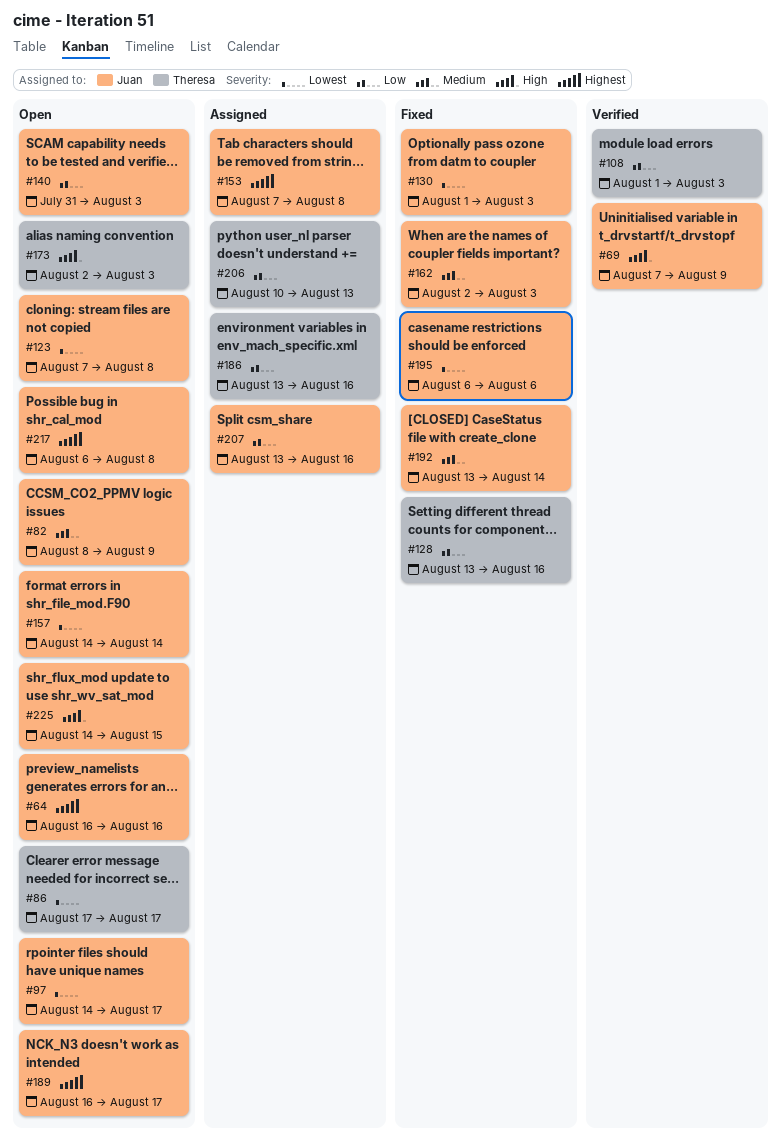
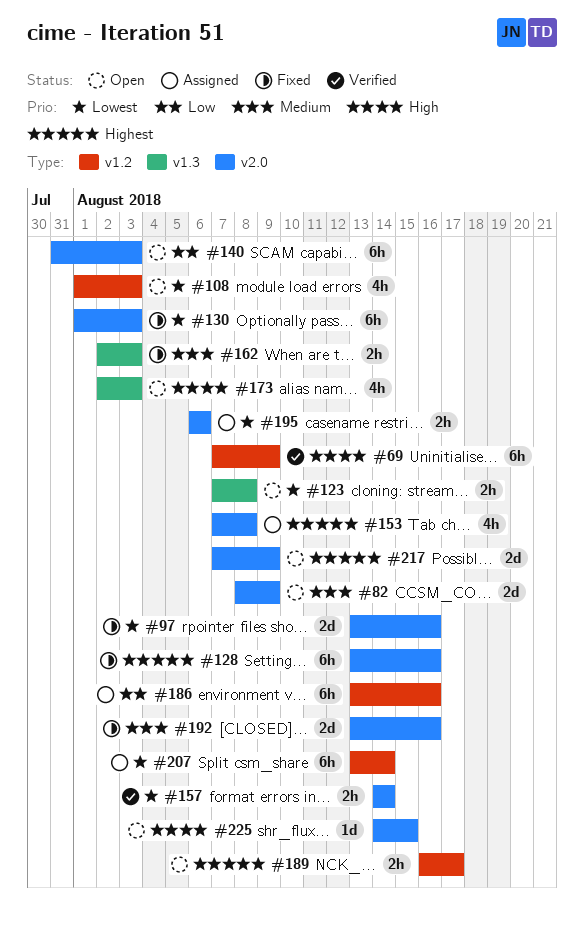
#64: present -> none
#86: present -> none
#97, status: Open -> Fixed
#97, start: Aug 14 -> Aug 13
#97, due: Aug 17 -> Aug 16
#108, status: Verified -> Open
#108, priority: Low -> Lowest
#128, priority: Low -> Highest
#157, status: Open -> Verified
#192, due: Aug 14 -> Aug 16
#195, status: Fixed -> Assigned
#206: present -> none
#207, priority: Low -> Lowest
#207, due: Aug 16 -> Aug 14
#217, start: Aug 6 -> Aug 7
#217, due: Aug 8 -> Aug 9

